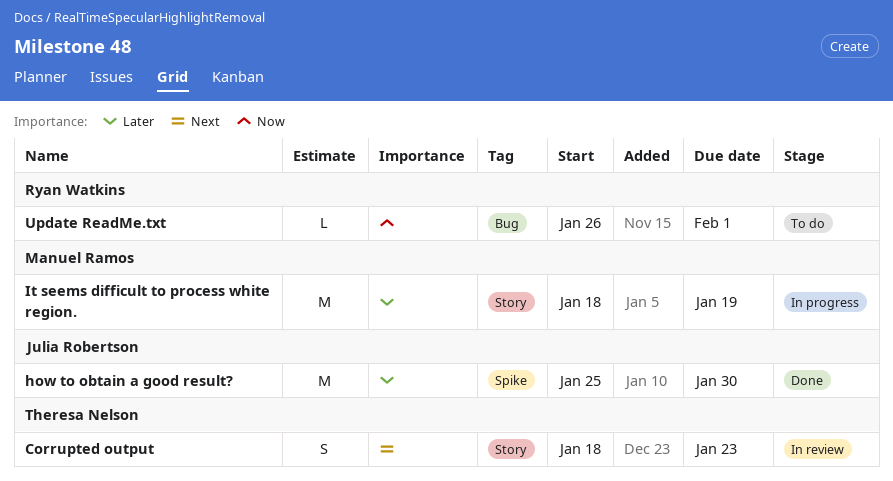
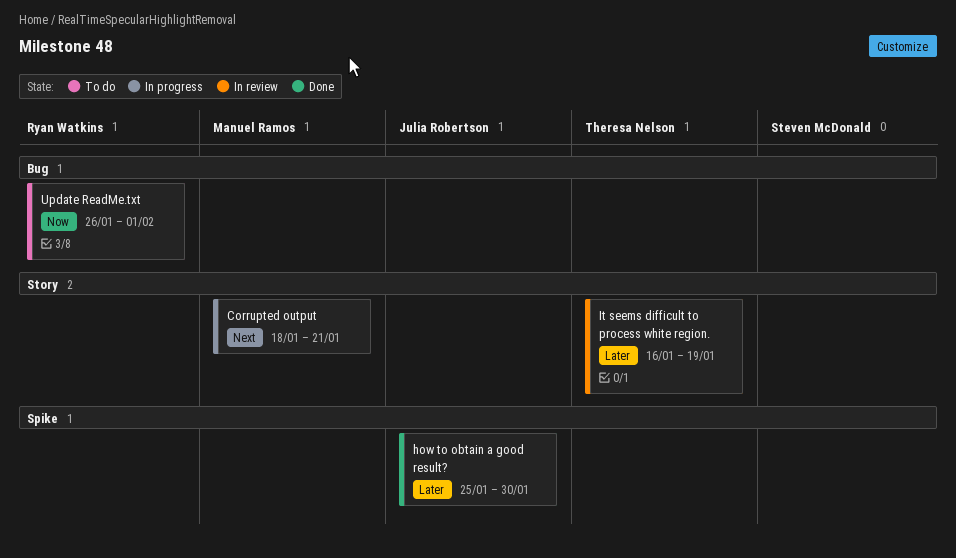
Corrupted output, status: In review -> In progress
Corrupted output, owner: Theresa Nelson -> Manuel Ramos
Corrupted output, due: Jan 23 -> Jan 21
It seems difficult to process white region., status: In progress -> In review
It seems difficult to process white region., owner: Manuel Ramos -> Theresa Nelson
It seems difficult to process white region., start: Jan 18 -> Jan 16

